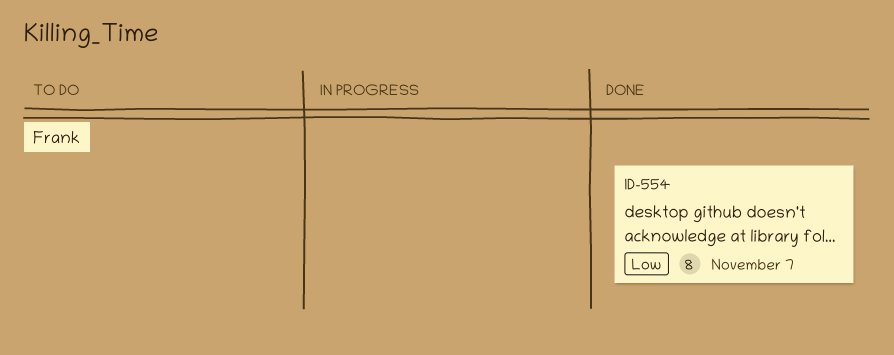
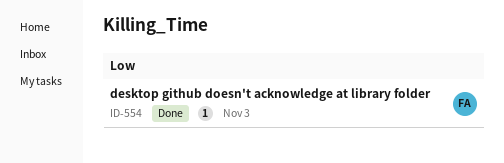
ID-554, estimate: 8 -> 1
ID-554, due: Nov 7 -> Nov 3

